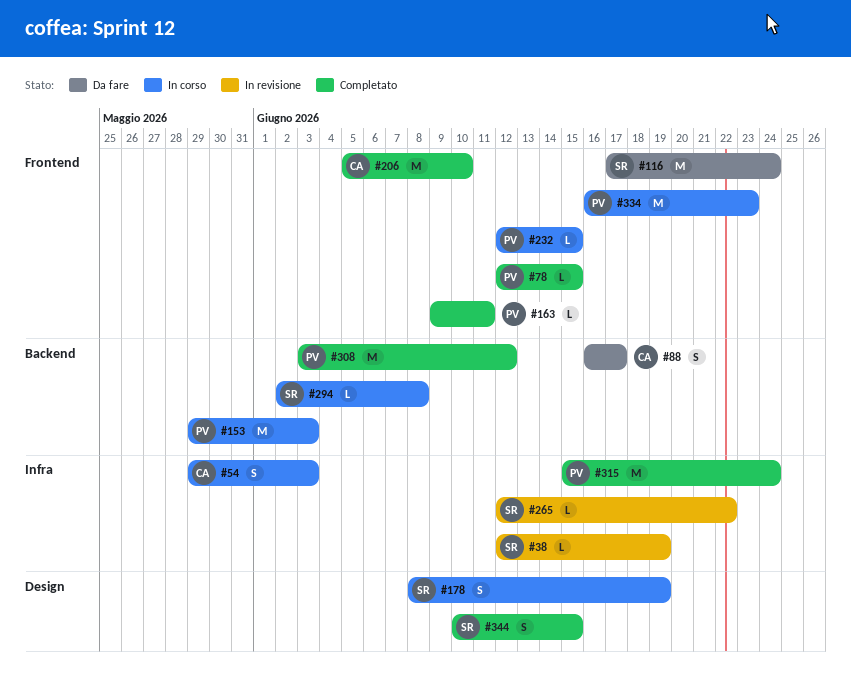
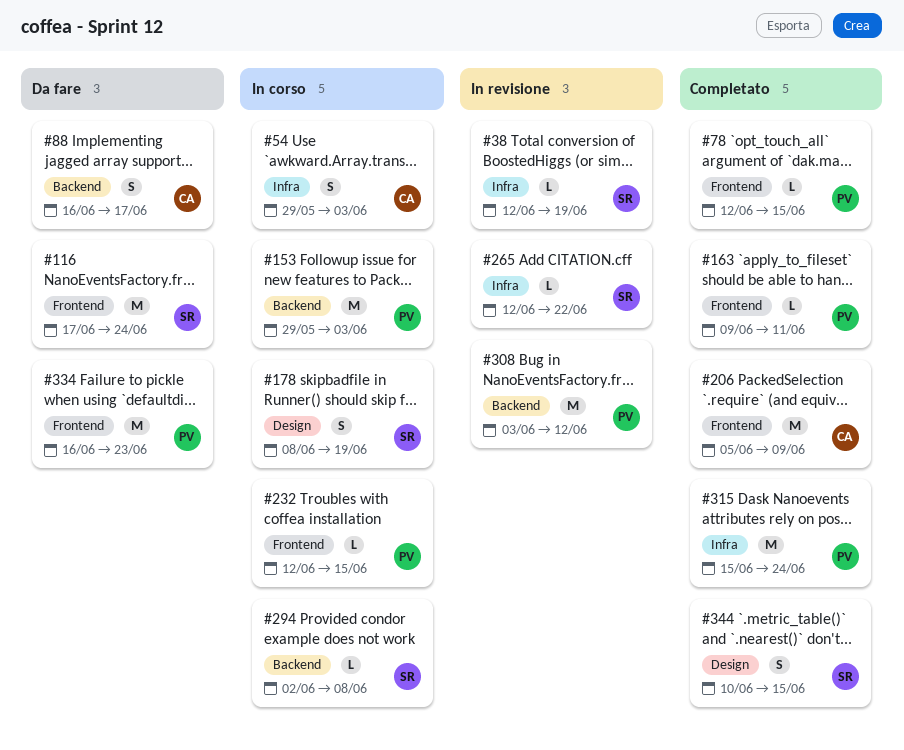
#206, due: Jun 10 -> Jun 9
#308, status: Completato -> In revisione
#334, status: In corso -> Da fare

